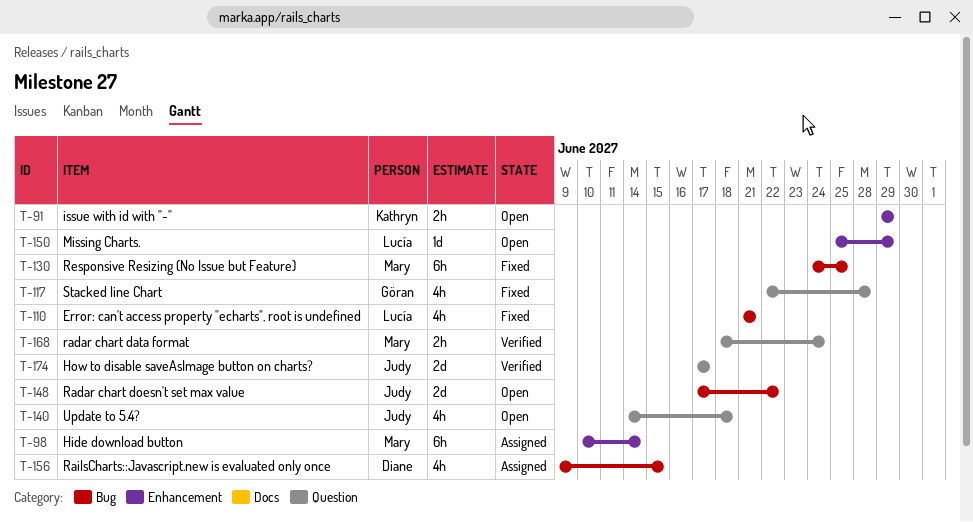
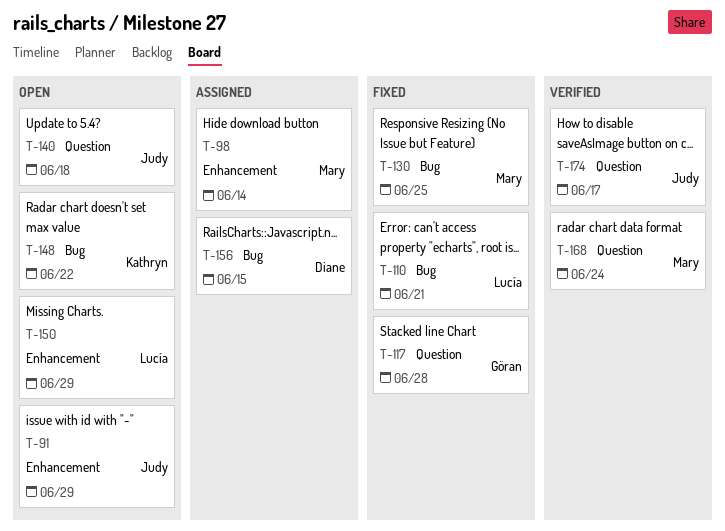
T-91, owner: Kathryn -> Judy
T-148, owner: Judy -> Kathryn

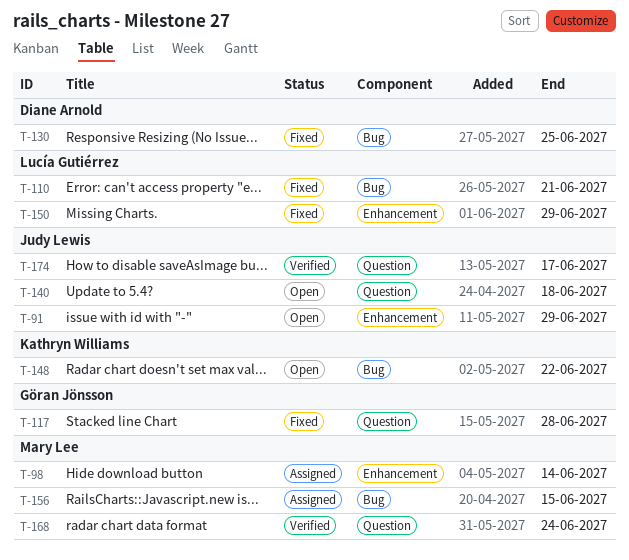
T-130, owner: Mary Lee -> Diane Arnold
T-150, status: Open -> Fixed
T-156, owner: Diane Arnold -> Mary Lee

